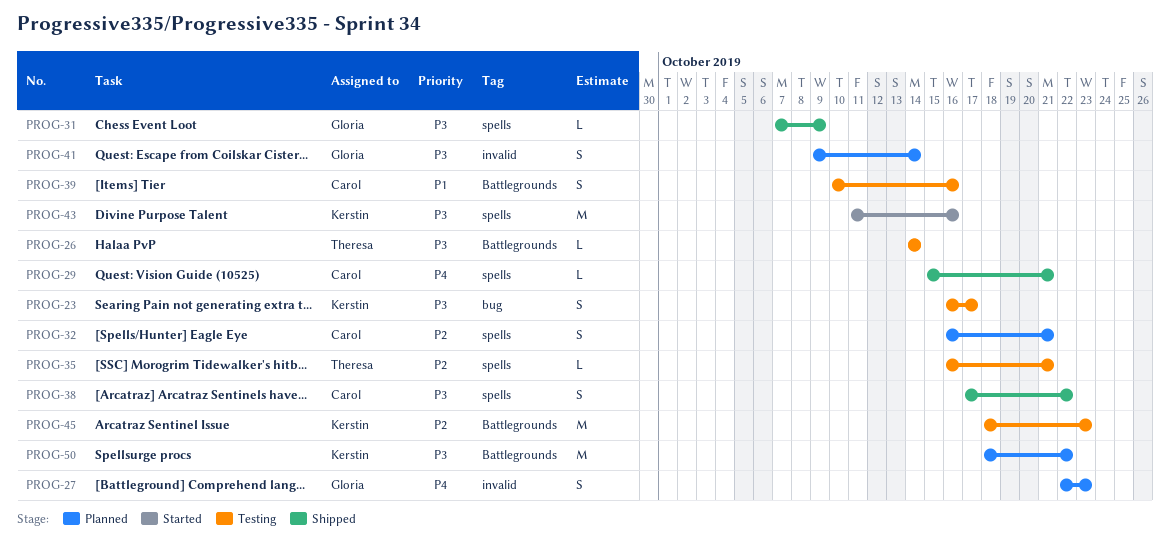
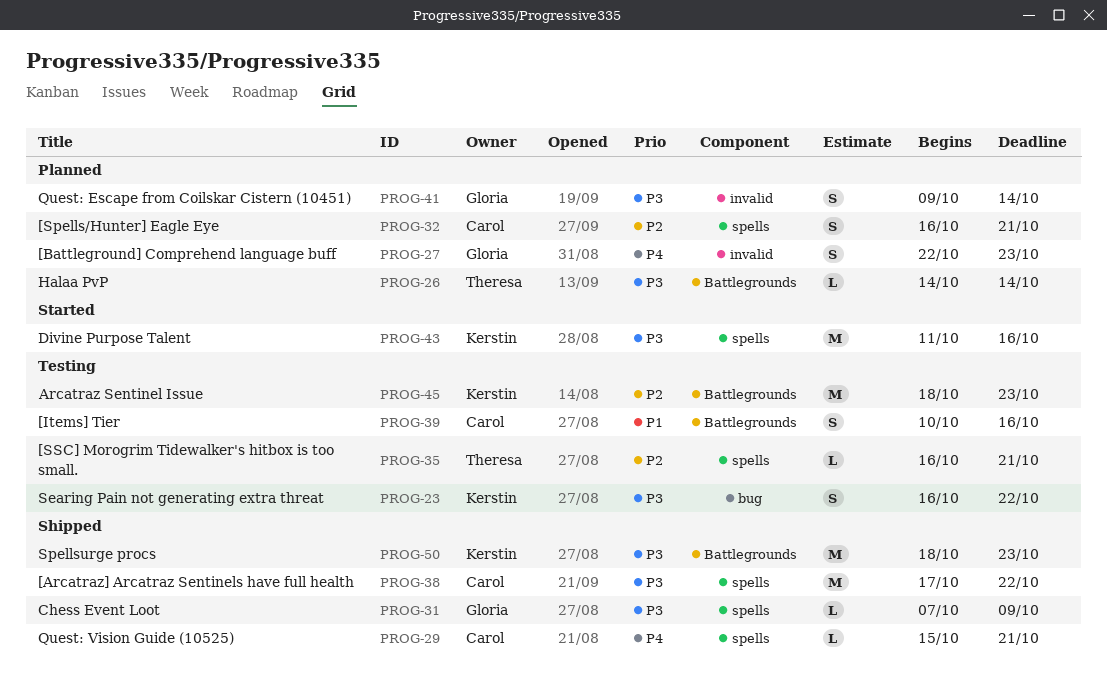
PROG-23, due: Oct 17 -> Oct 22
PROG-26, status: Testing -> Planned
PROG-38, estimate: S -> M
PROG-50, status: Planned -> Shipped
PROG-50, due: Oct 22 -> Oct 23

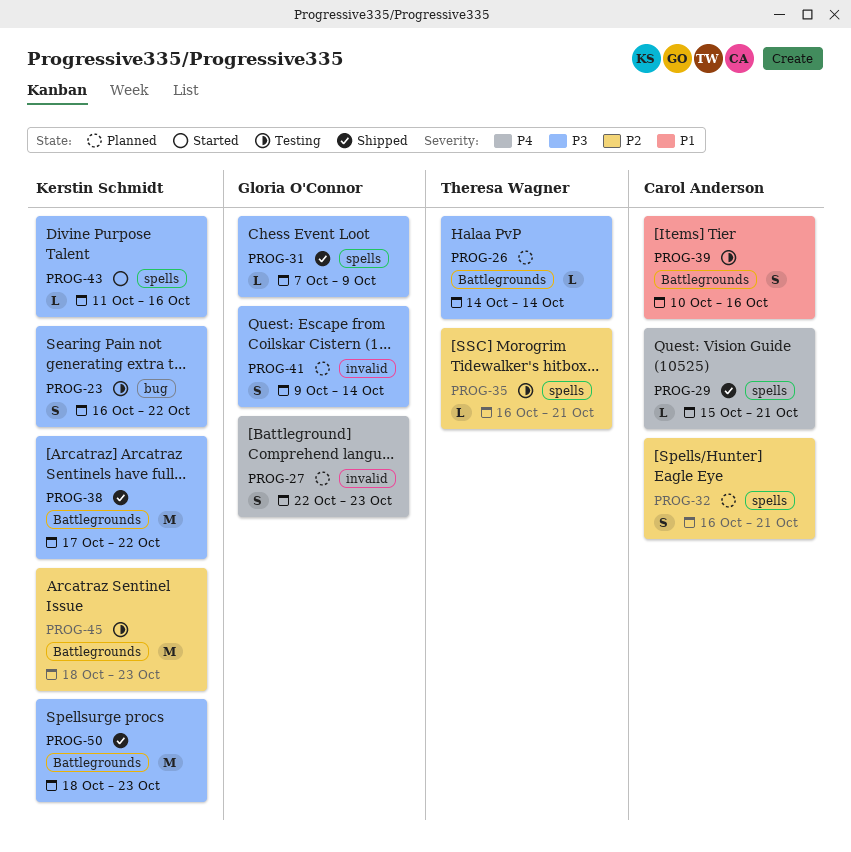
PROG-38, owner: Carol Anderson -> Kerstin Schmidt
PROG-38, label: spells -> Battlegrounds
PROG-43, estimate: M -> L

